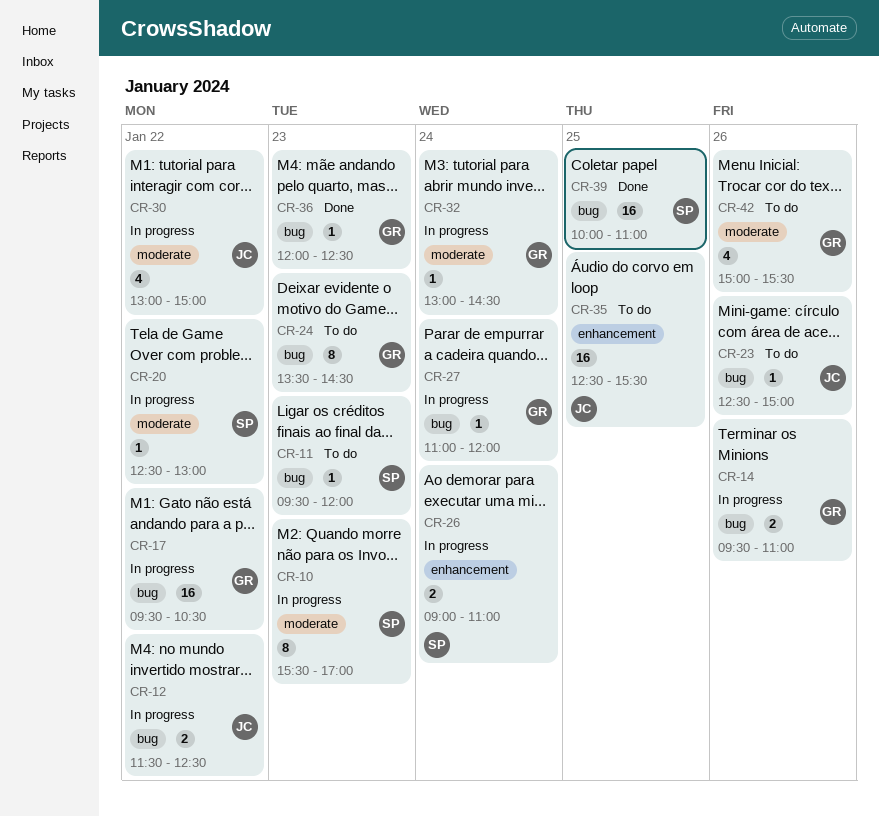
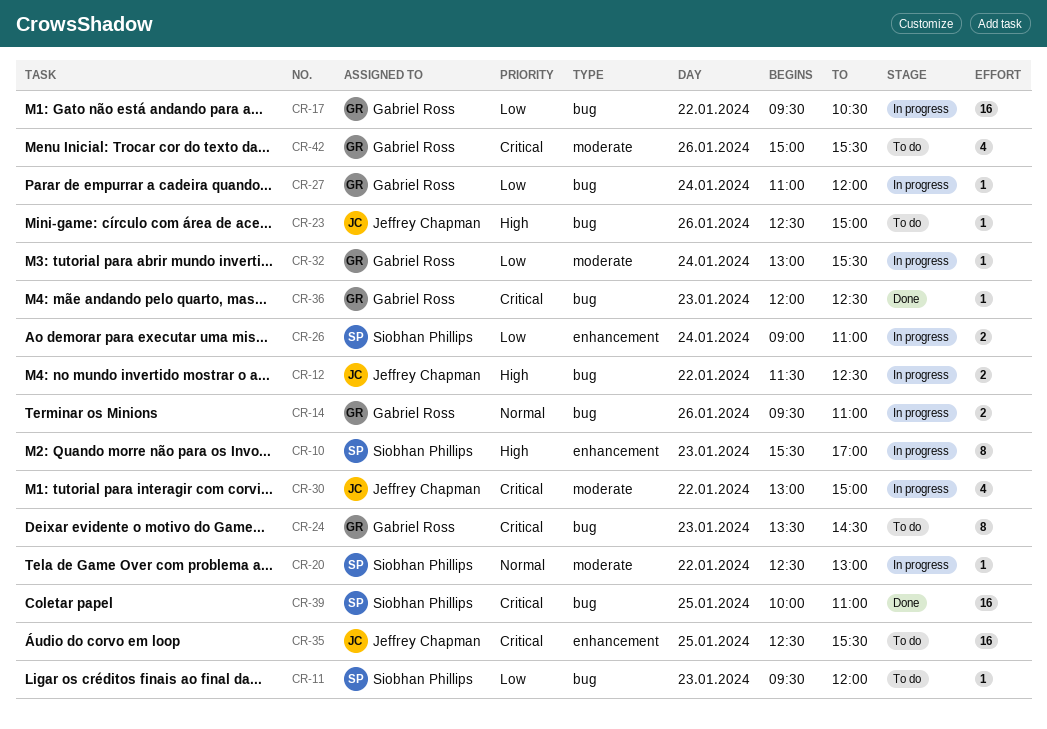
CR-10, label: moderate -> enhancement
CR-32, ends: 14:30 -> 15:30

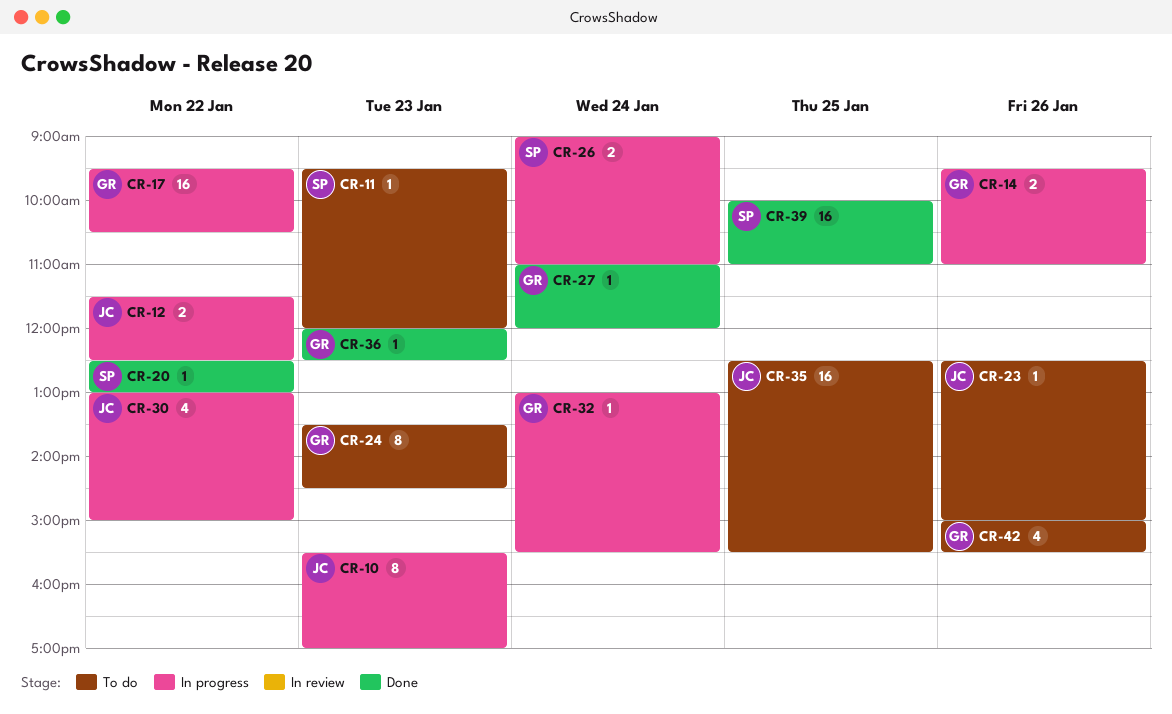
CR-10, owner: Siobhan Phillips -> Jeffrey Chapman
CR-20, status: In progress -> Done
CR-27, status: In progress -> Done

